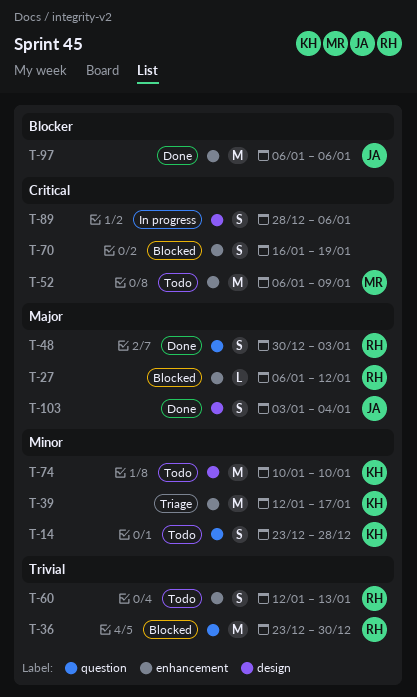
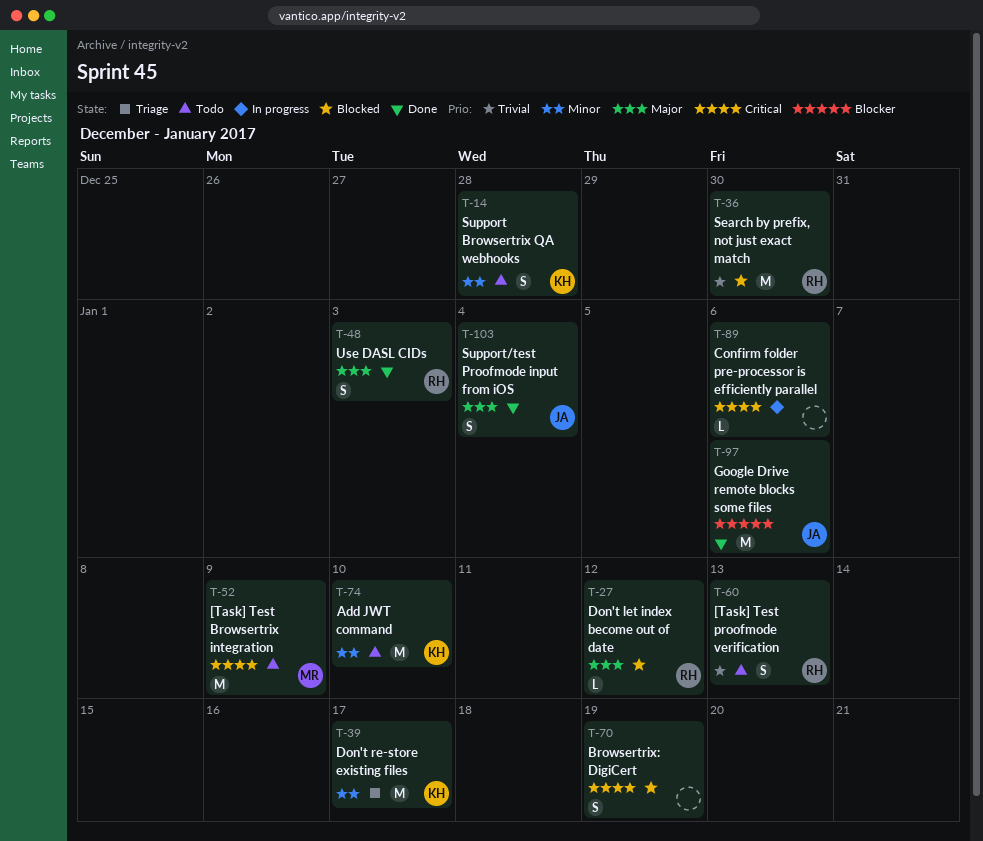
T-89, estimate: S -> L

